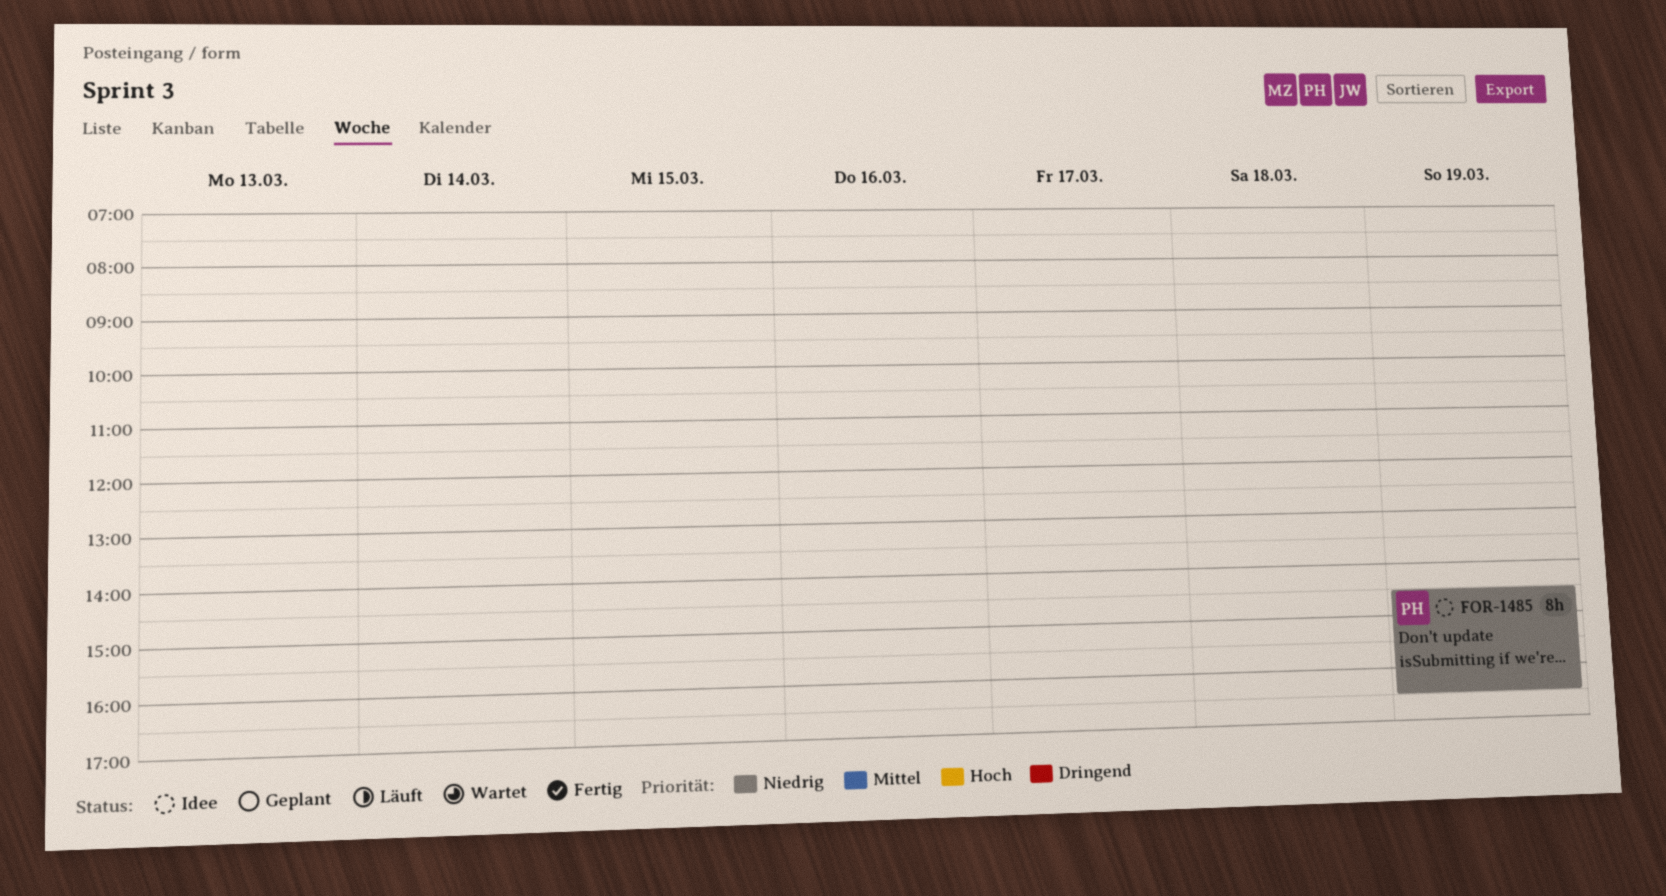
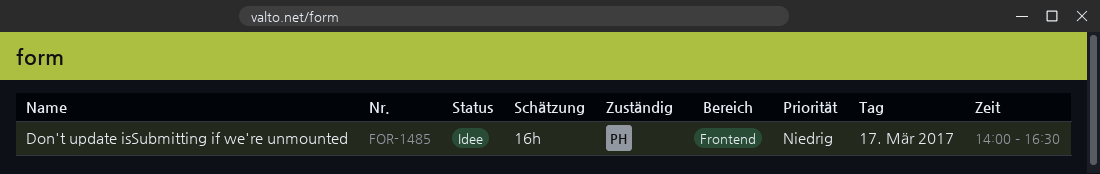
FOR-1485, estimate: 8h -> 16h
FOR-1485, day: Mar 19 -> Mar 17
FOR-1485, begins: 14:30 -> 14:00

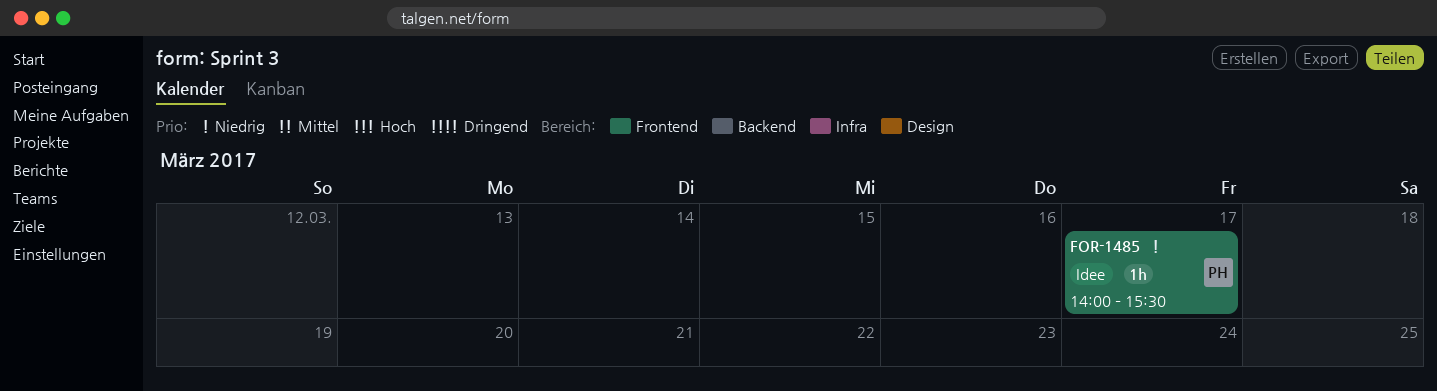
FOR-1485, estimate: 16h -> 1h
FOR-1485, ends: 16:30 -> 15:30

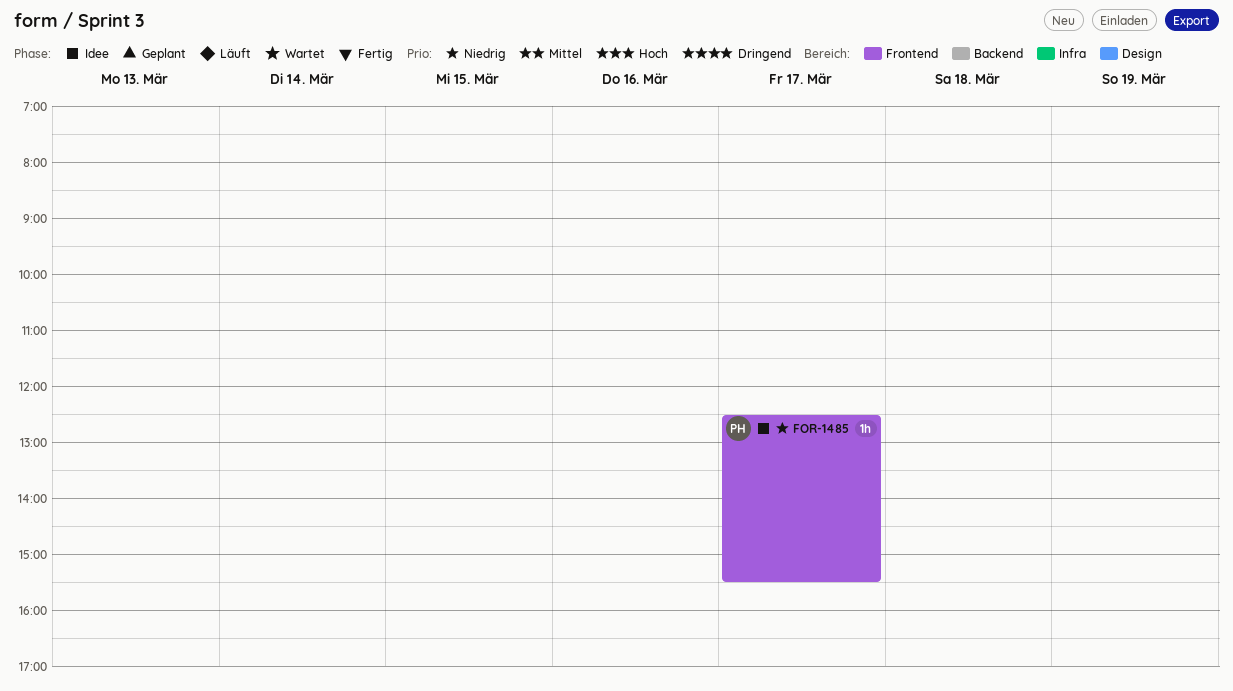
FOR-1485, begins: 14:00 -> 12:30

